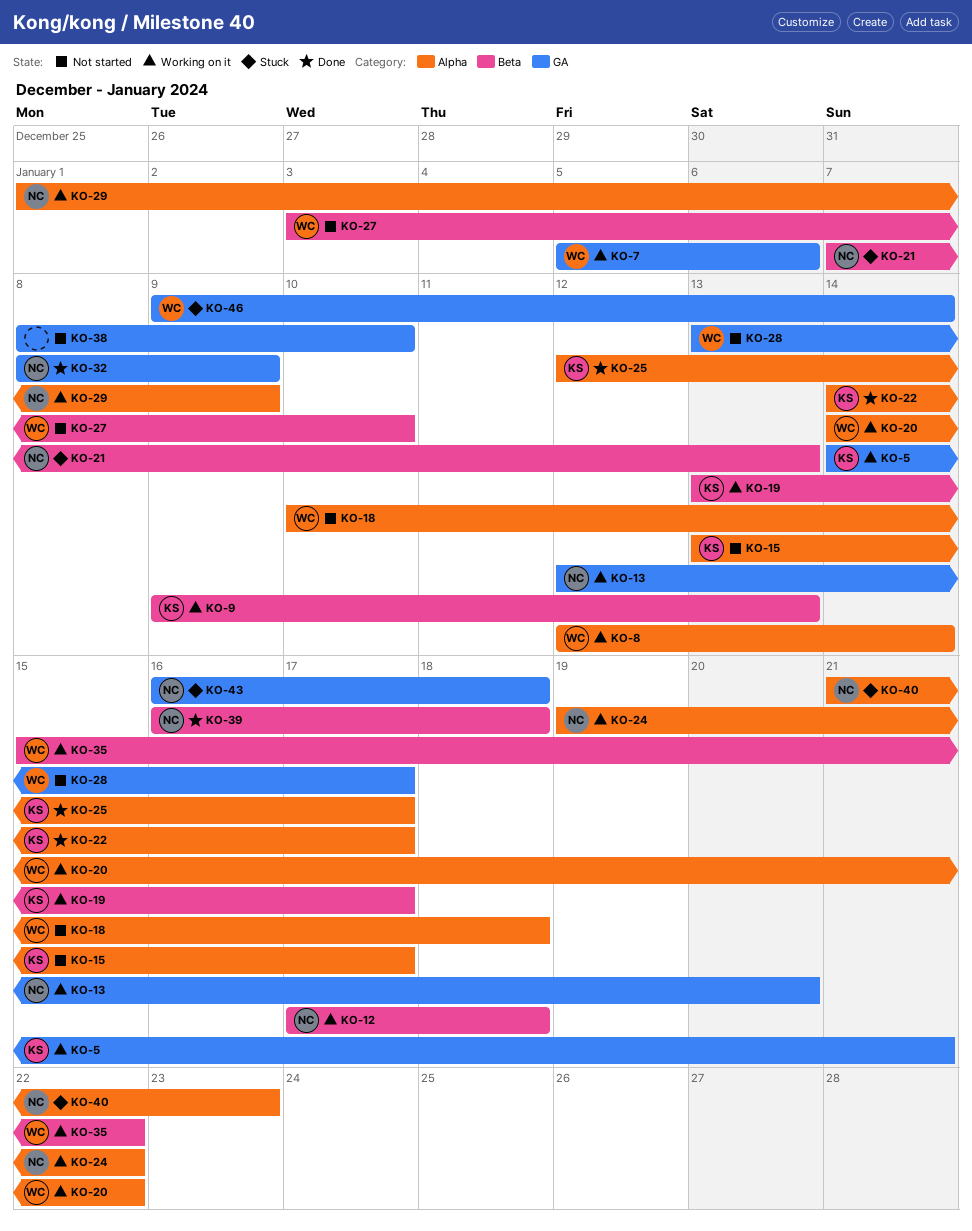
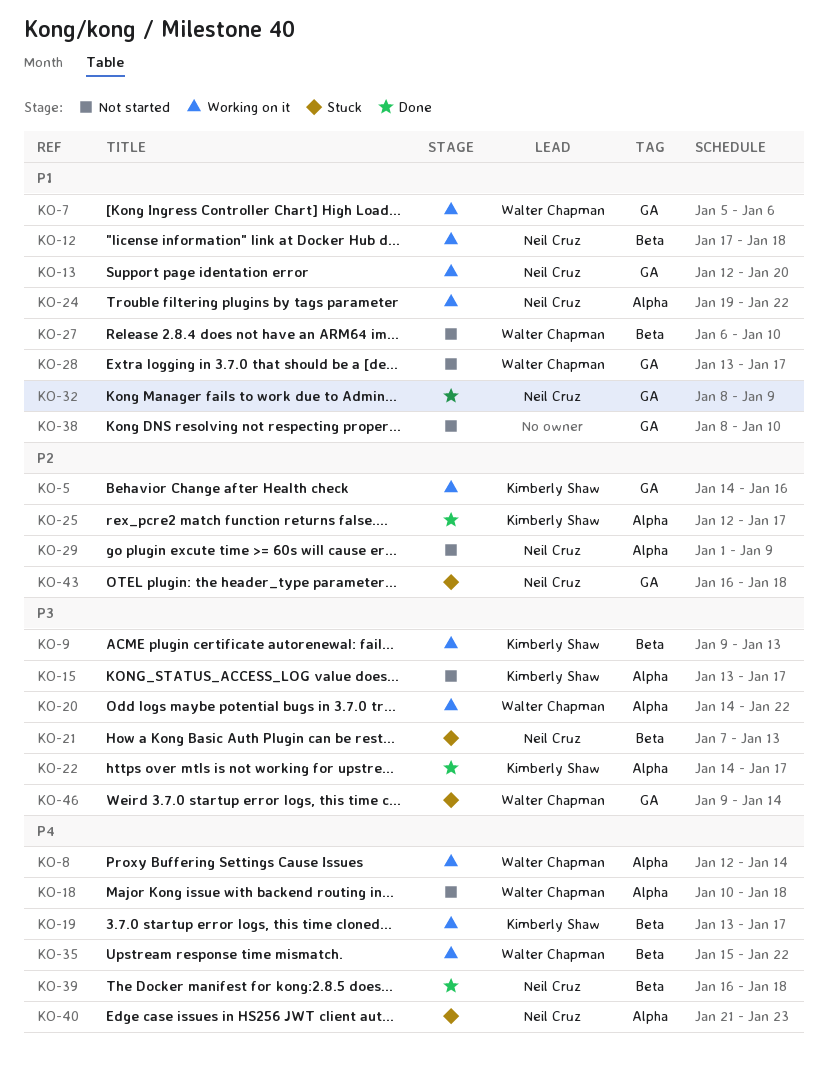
KO-5, due: Jan 21 -> Jan 16
KO-27, start: Jan 3 -> Jan 6
KO-29, status: Working on it -> Not started

